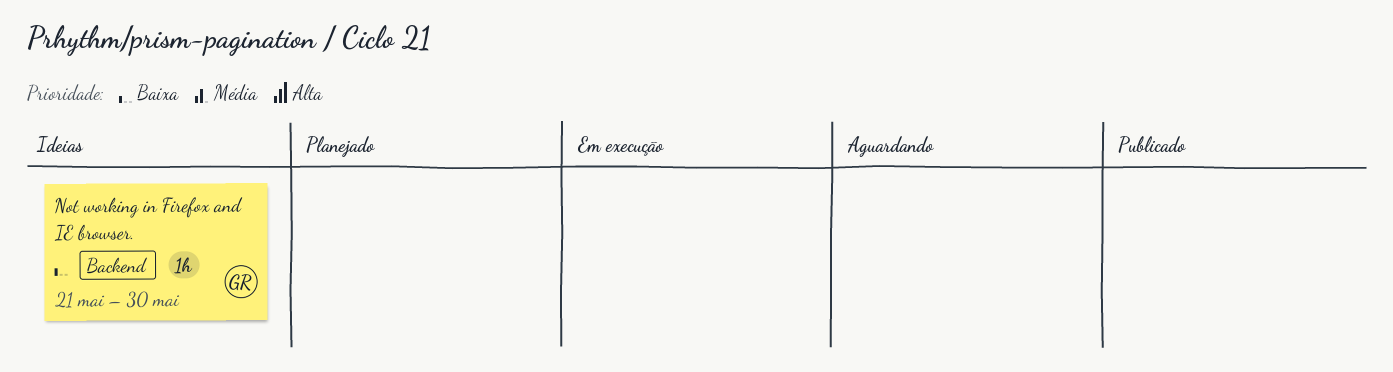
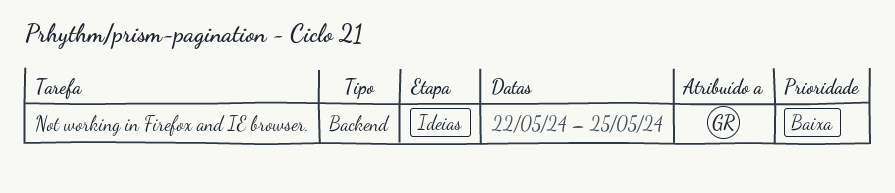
Not working in Firefox and IE browser., start: May 21 -> May 22
Not working in Firefox and IE browser., due: May 30 -> May 25

